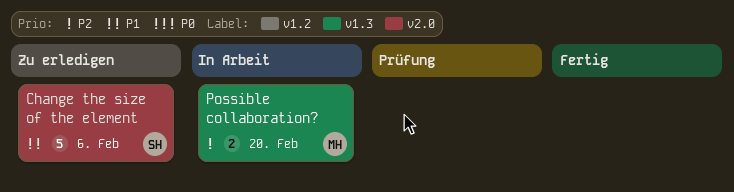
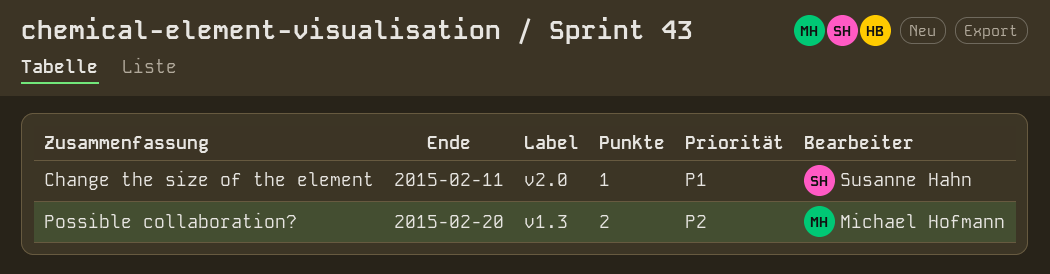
Change the size of the element, estimate: 5 -> 1
Change the size of the element, due: Feb 6 -> Feb 11

